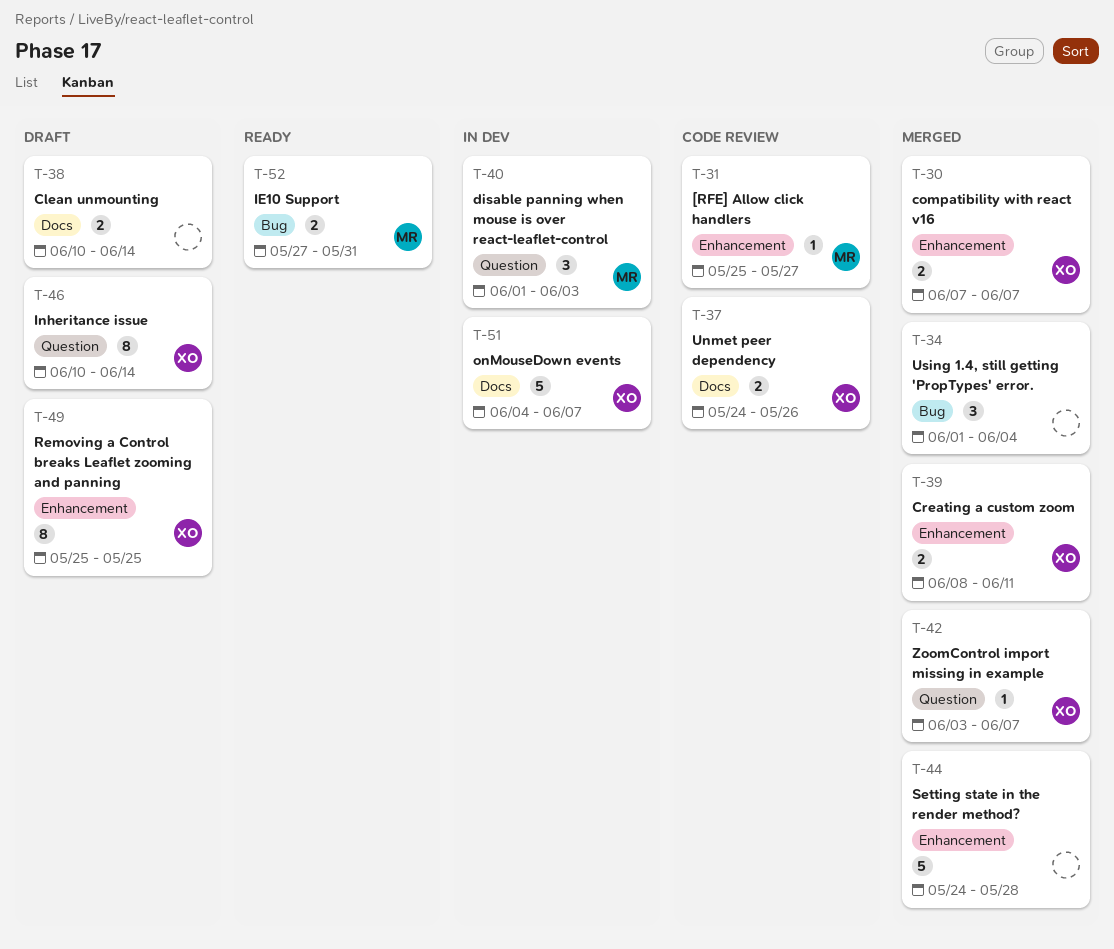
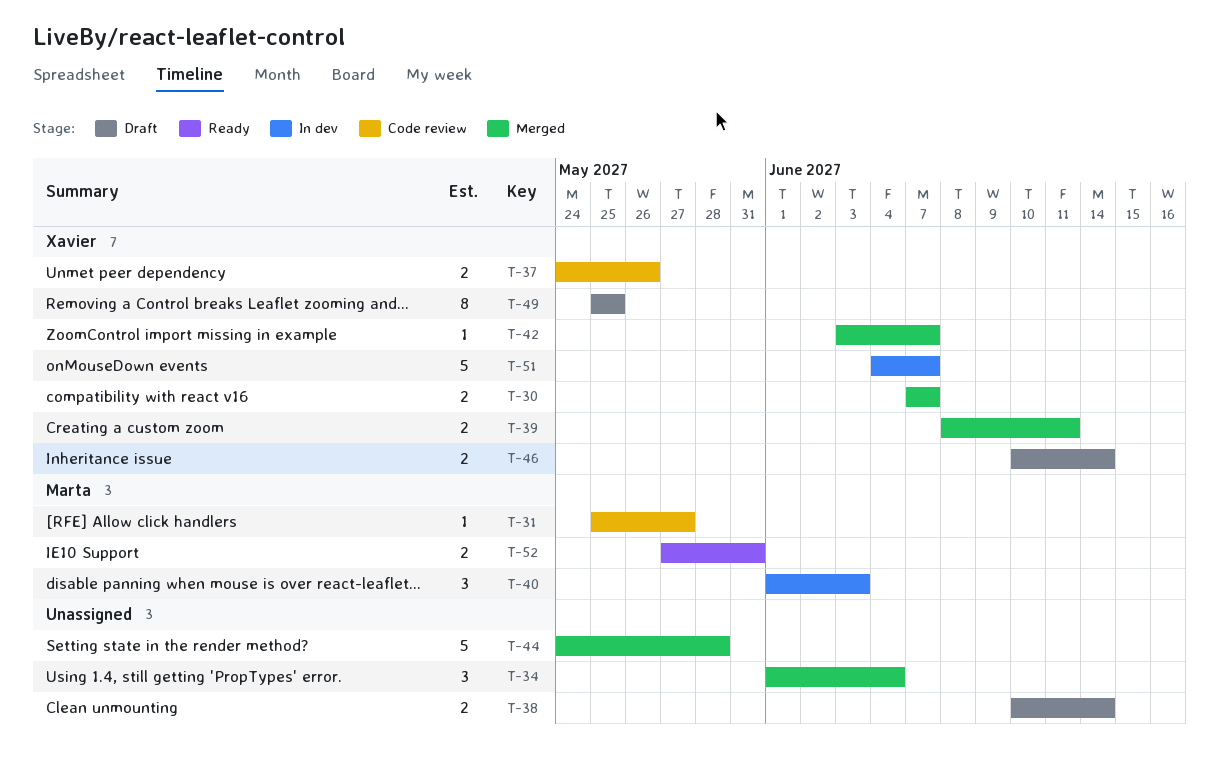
T-46, estimate: 8 -> 2

